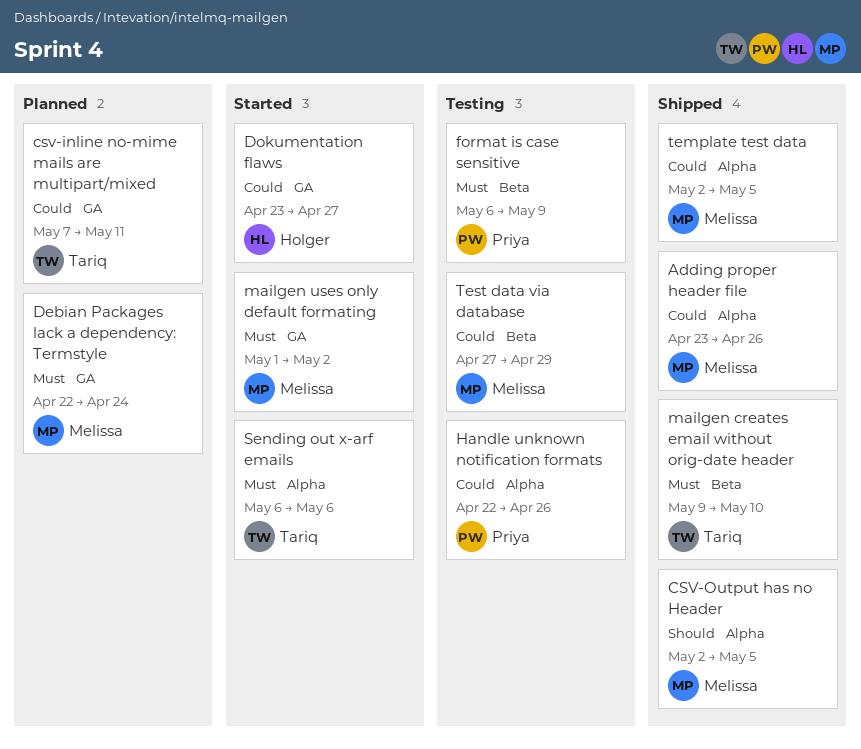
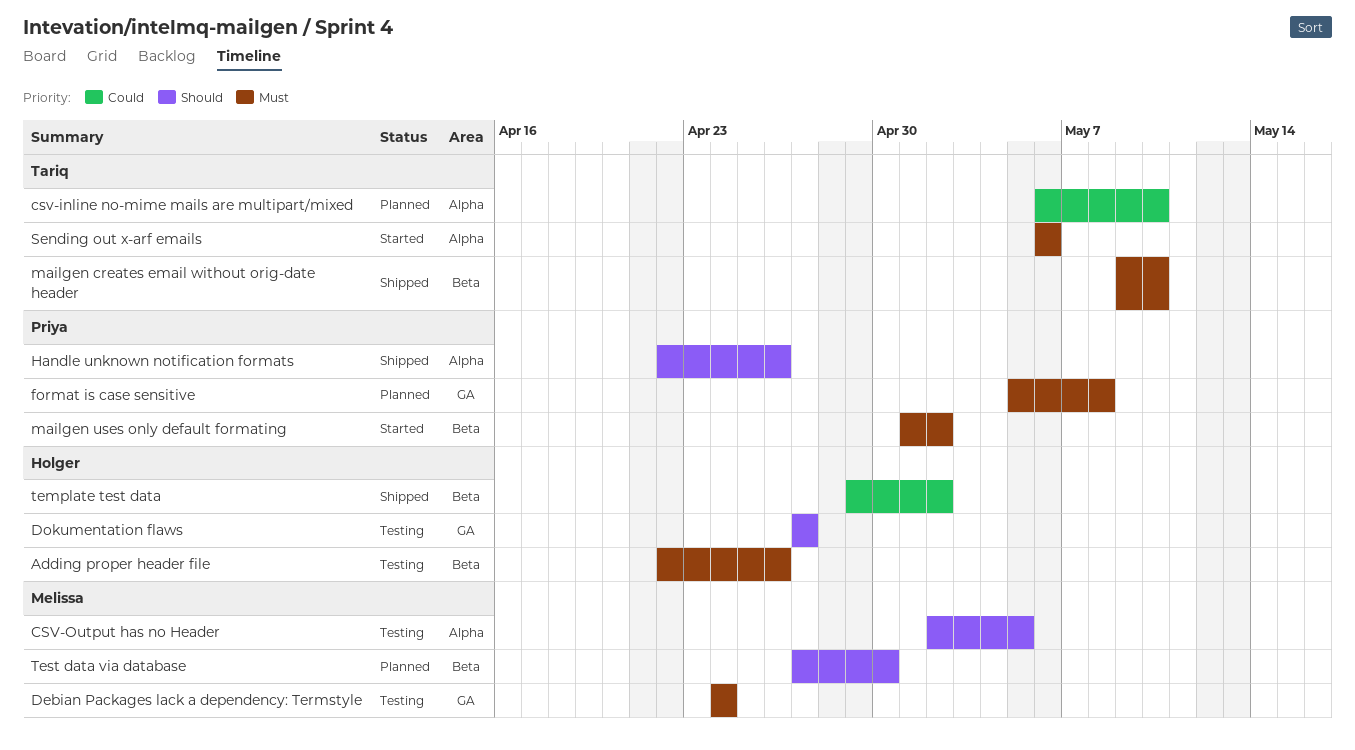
Adding proper header file, status: Shipped -> Testing
Adding proper header file, owner: Melissa -> Holger
Adding proper header file, priority: Could -> Must
Adding proper header file, label: Alpha -> Beta
Adding proper header file, start: Apr 23 -> Apr 22
csv-inline no-mime mails are multipart/mixed, label: GA -> Alpha
csv-inline no-mime mails are multipart/mixed, start: May 7 -> May 6
csv-inline no-mime mails are multipart/mixed, due: May 11 -> May 10
CSV-Output has no Header, status: Shipped -> Testing
Debian Packages lack a dependency: Termstyle, status: Planned -> Testing
Debian Packages lack a dependency: Termstyle, start: Apr 22 -> Apr 24
Dokumentation flaws, status: Started -> Testing
Dokumentation flaws, priority: Could -> Should
Dokumentation flaws, start: Apr 23 -> Apr 27
format is case sensitive, status: Testing -> Planned
format is case sensitive, label: Beta -> GA
format is case sensitive, start: May 6 -> May 5
format is case sensitive, due: May 9 -> May 8
Handle unknown notification formats, status: Testing -> Shipped
Handle unknown notification formats, priority: Could -> Should
mailgen uses only default formating, owner: Melissa -> Priya
mailgen uses only default formating, label: GA -> Beta
template test data, owner: Melissa -> Holger
template test data, label: Alpha -> Beta
template test data, start: May 2 -> Apr 29
template test data, due: May 5 -> May 2
Test data via database, status: Testing -> Planned
Test data via database, priority: Could -> Should
Test data via database, due: Apr 29 -> Apr 30

